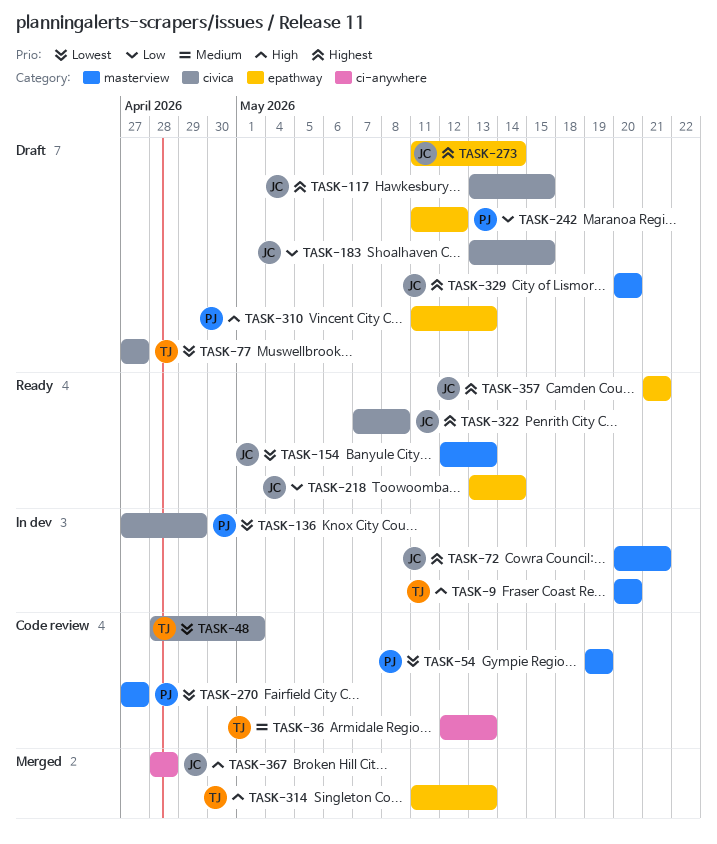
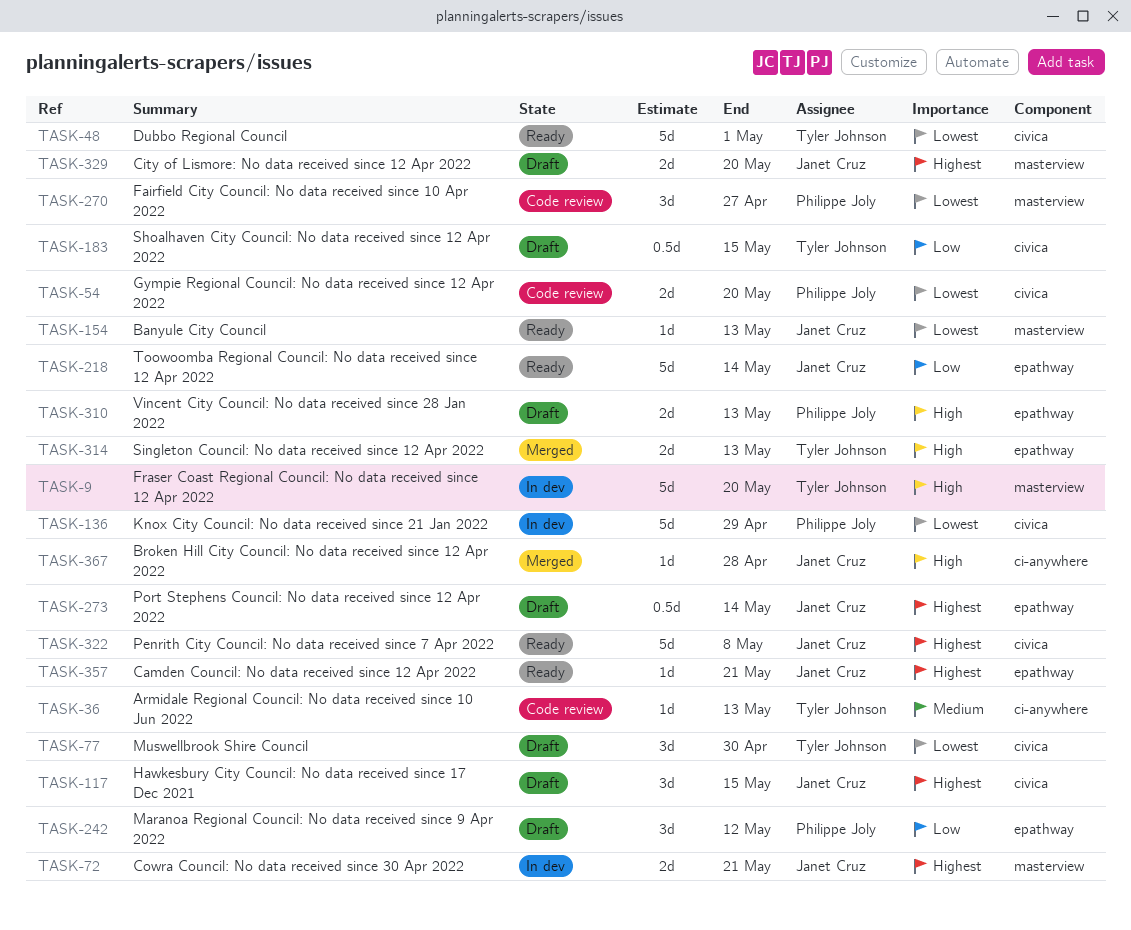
TASK-48, status: Code review -> Ready
TASK-54, label: masterview -> civica
TASK-54, due: May 19 -> May 20
TASK-77, due: Apr 27 -> Apr 30
TASK-183, owner: Janet Cruz -> Tyler Johnson

